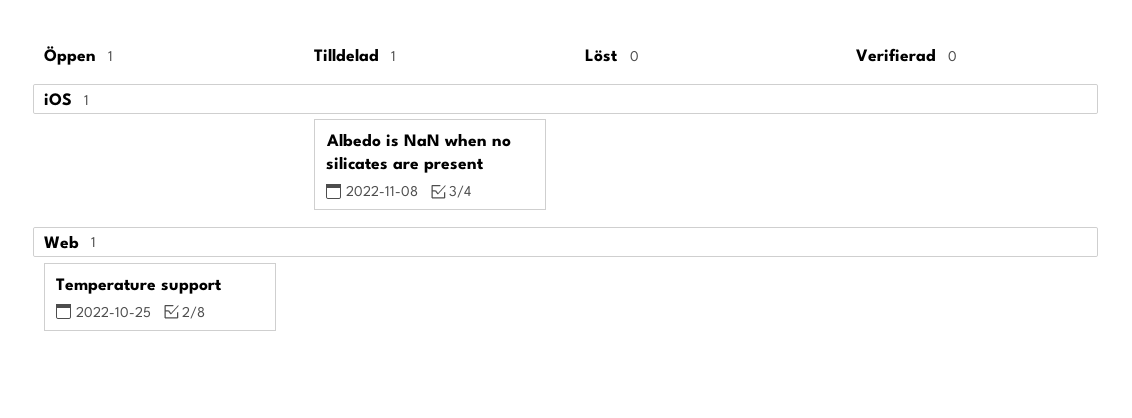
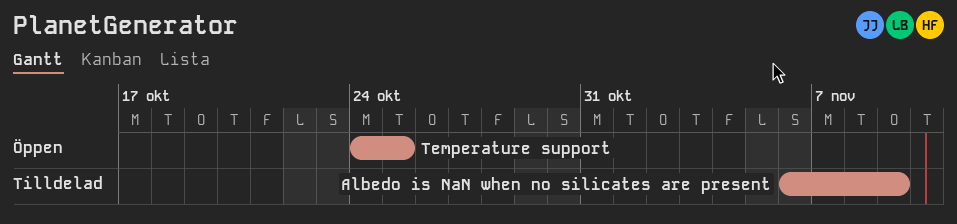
Albedo is NaN when no silicates are present, due: Nov 8 -> Nov 9

